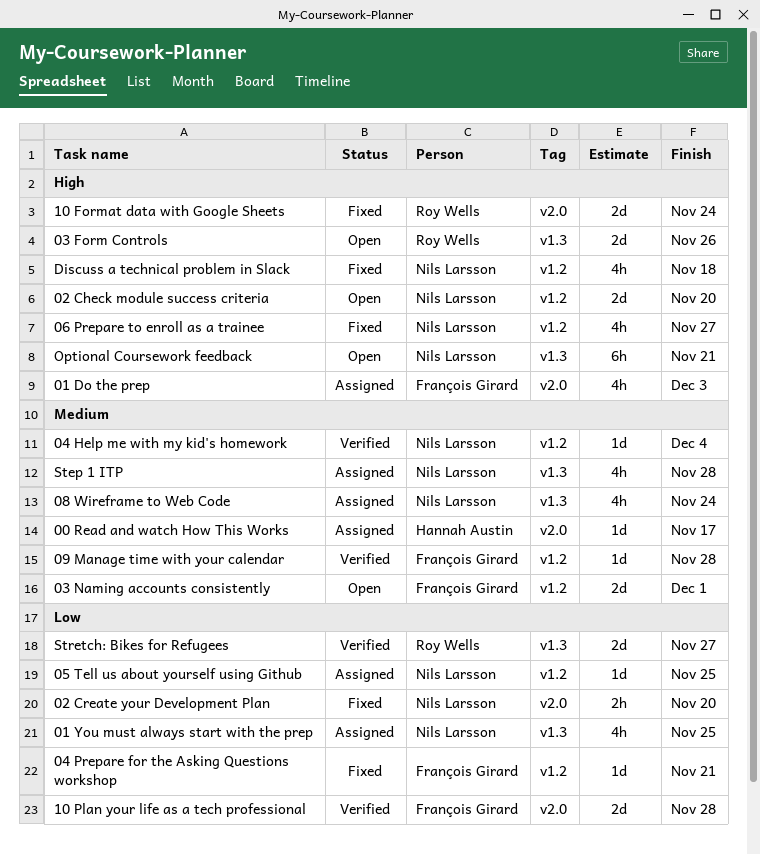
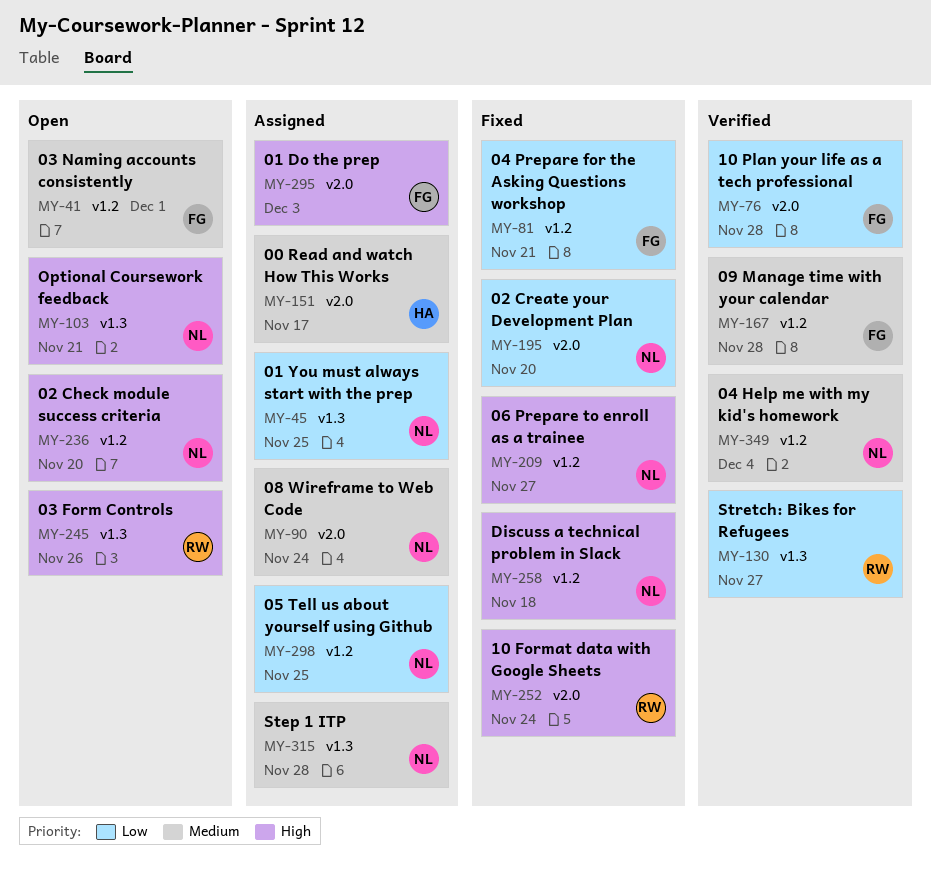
08 Wireframe to Web Code, label: v1.3 -> v2.0

